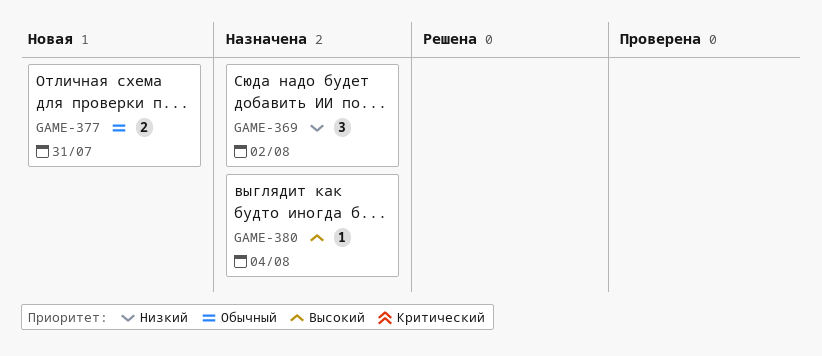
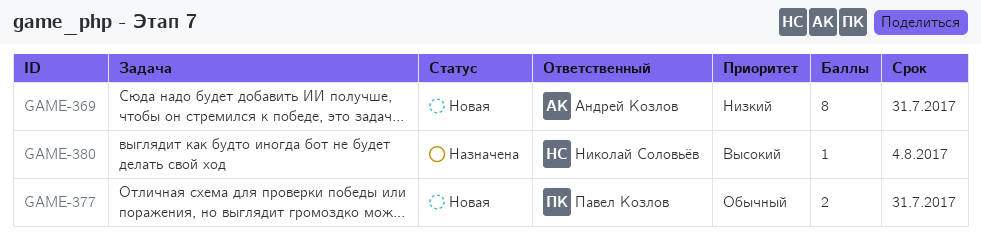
GAME-369, status: Назначена -> Новая
GAME-369, estimate: 3 -> 8
GAME-369, due: Aug 2 -> Jul 31

